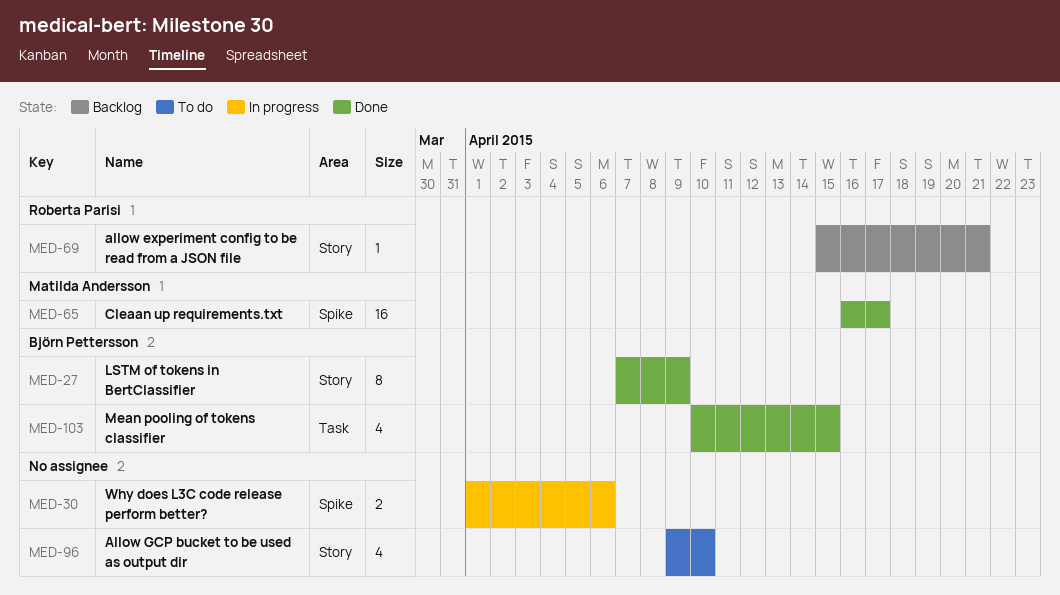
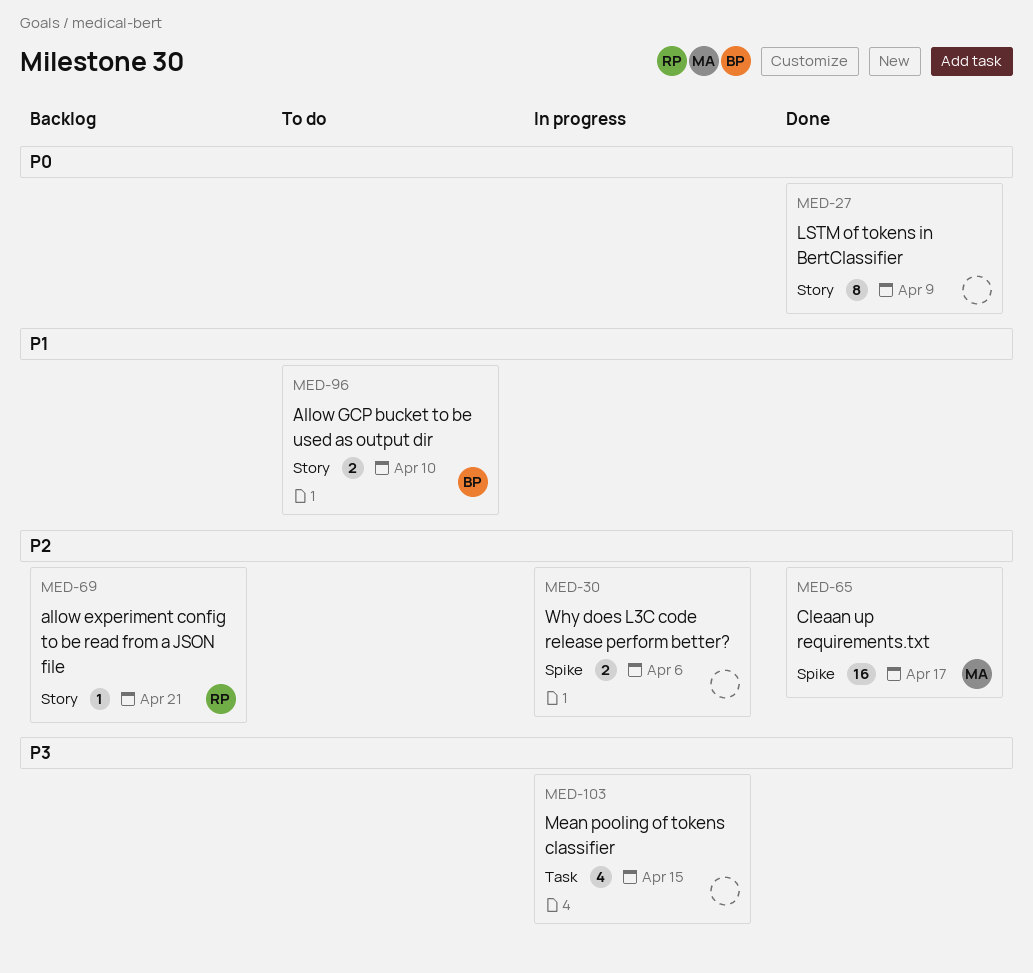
MED-27, owner: Björn Pettersson -> none
MED-96, owner: none -> Björn Pettersson
MED-96, estimate: 4 -> 2
MED-103, status: Done -> In progress
MED-103, owner: Björn Pettersson -> none

